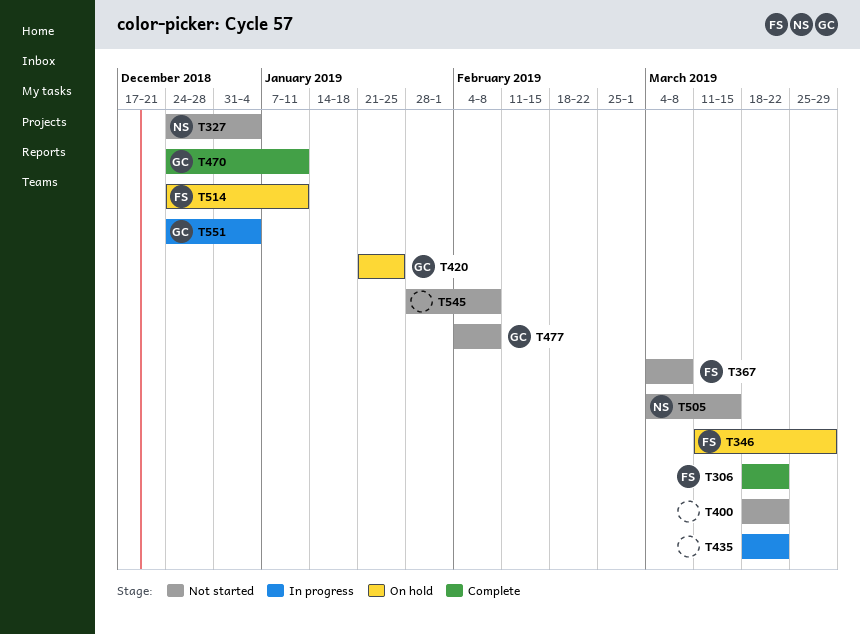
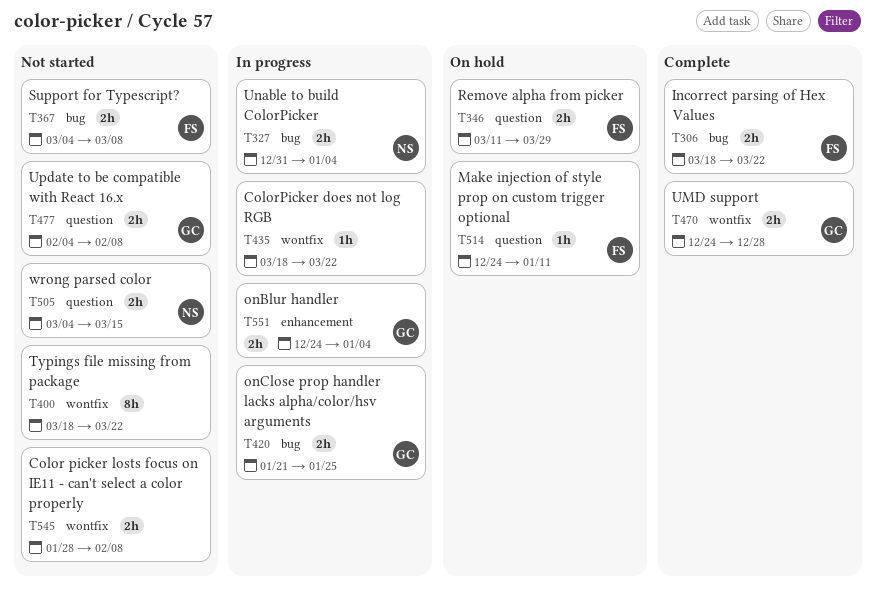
T327, status: Not started -> In progress
T327, start: Dec 24 -> Dec 31
T420, status: On hold -> In progress
T470, due: Jan 11 -> Dec 28

